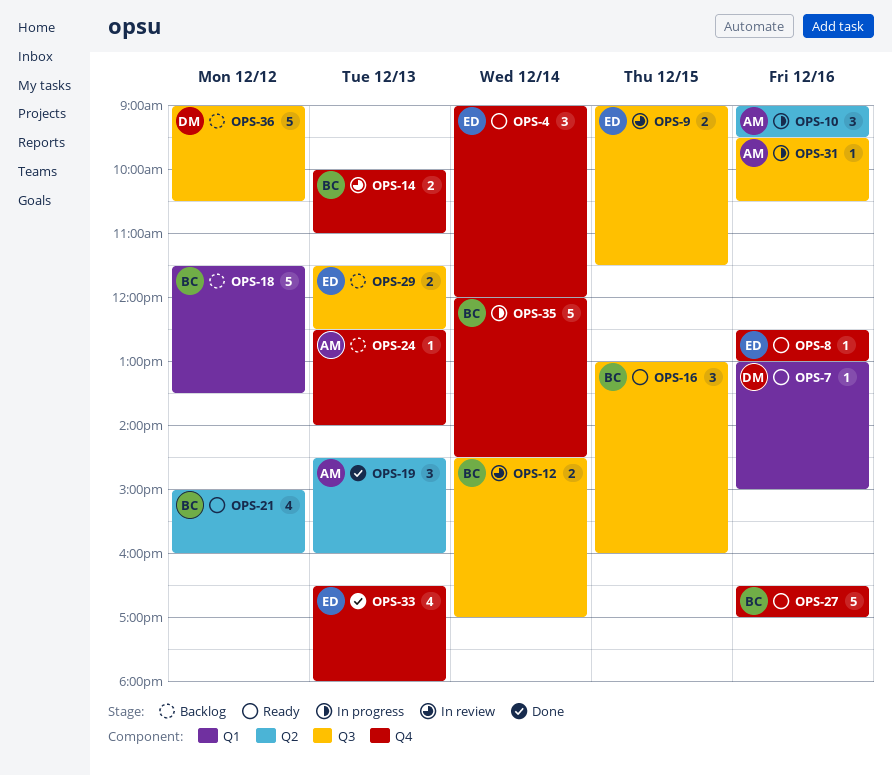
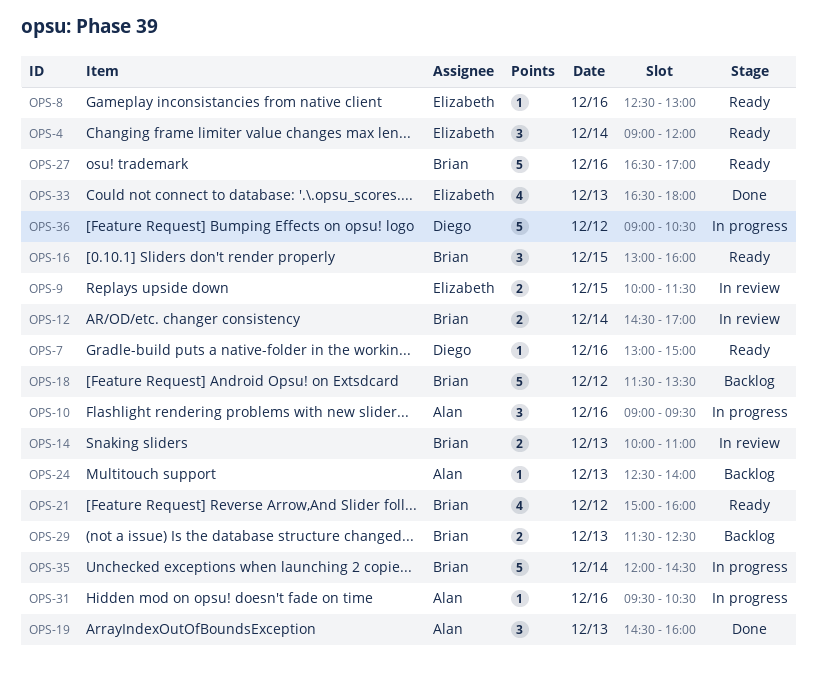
OPS-9, begins: 09:00 -> 10:00
OPS-29, owner: Elizabeth -> Brian
OPS-36, status: Backlog -> In progress

